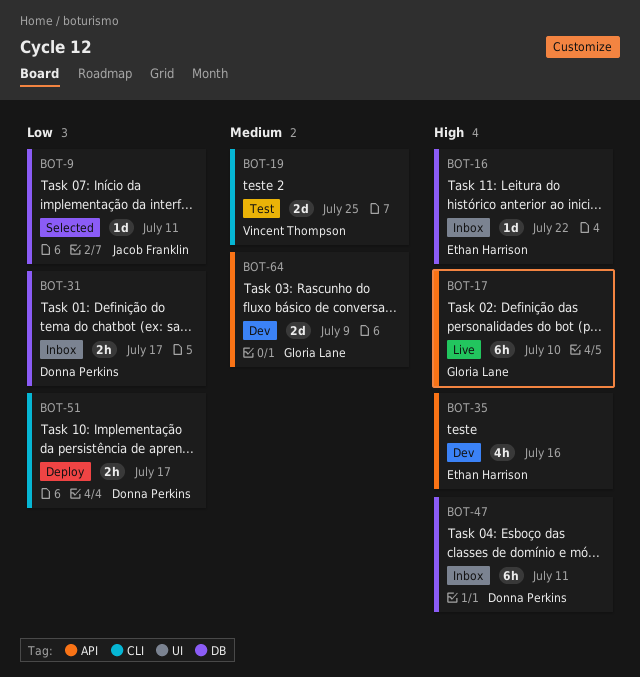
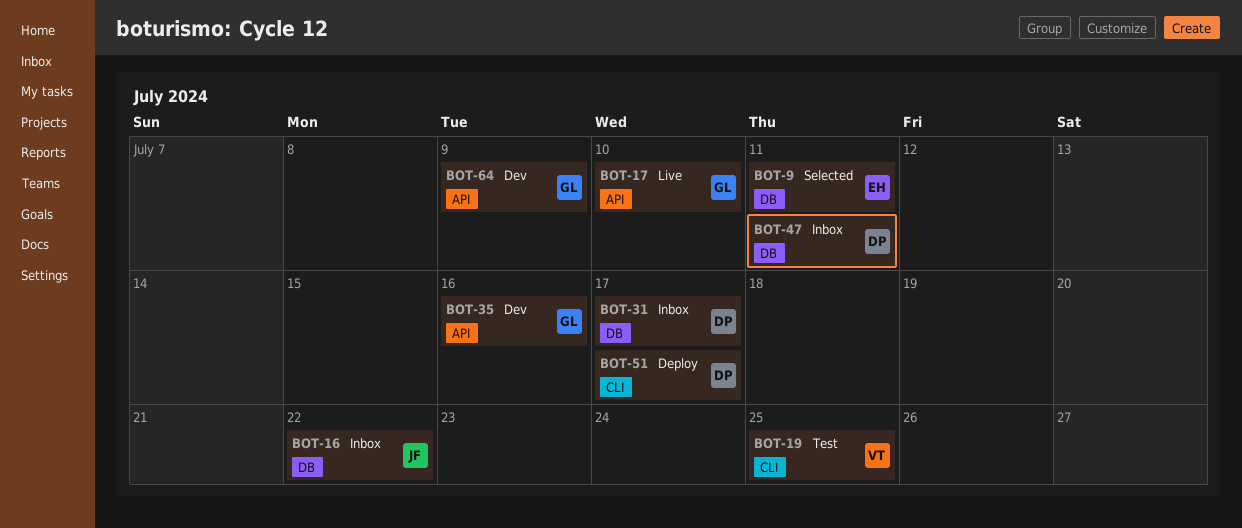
BOT-9, owner: Jacob Franklin -> Ethan Harrison
BOT-16, owner: Ethan Harrison -> Jacob Franklin
BOT-35, owner: Ethan Harrison -> Gloria Lane

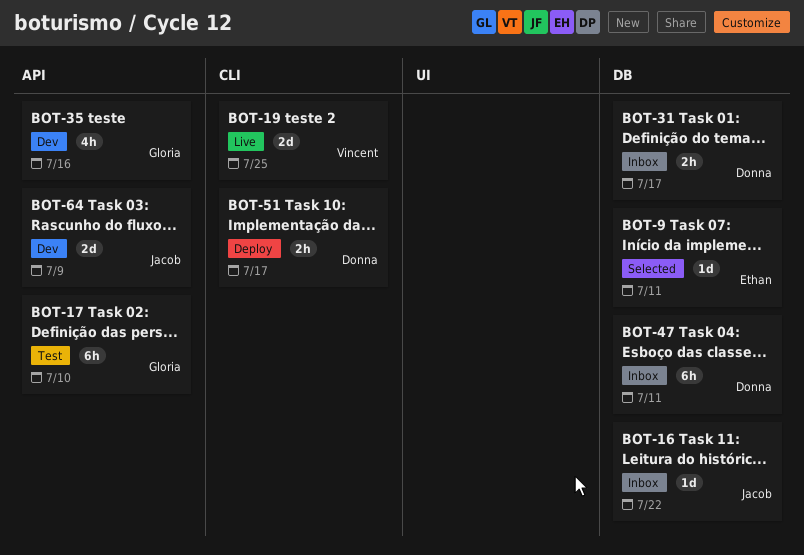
BOT-17, status: Live -> Test
BOT-19, status: Test -> Live
BOT-64, owner: Gloria -> Jacob

